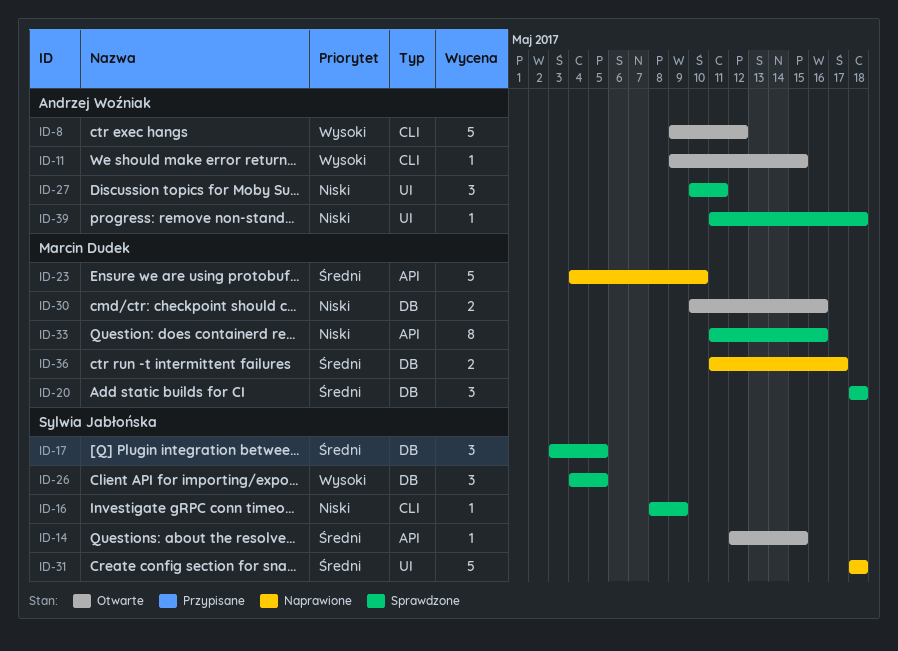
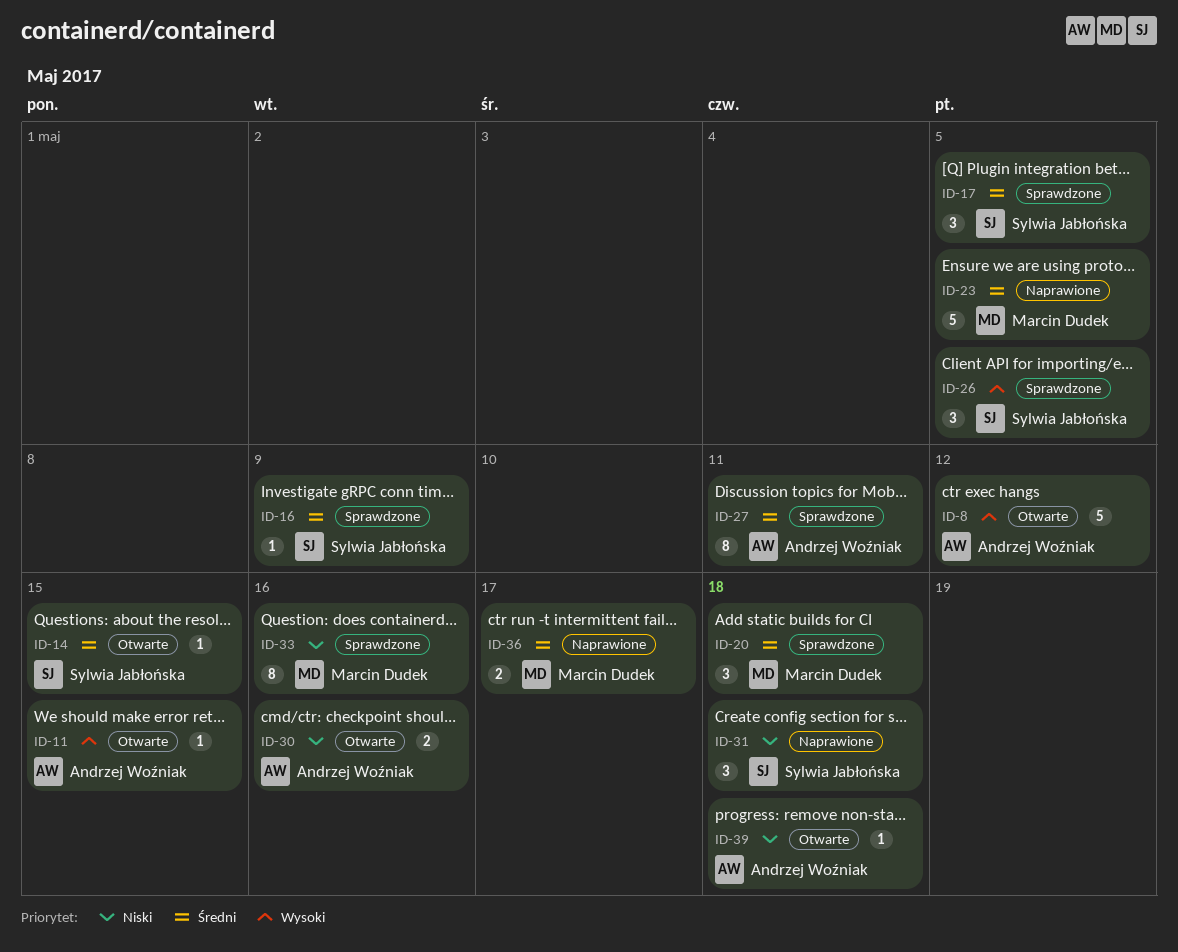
ID-16, priority: Niski -> Średni
ID-23, due: May 10 -> May 5
ID-27, priority: Niski -> Średni
ID-27, estimate: 3 -> 8
ID-30, owner: Marcin Dudek -> Andrzej Woźniak
ID-31, priority: Średni -> Niski
ID-31, estimate: 5 -> 3
ID-39, status: Sprawdzone -> Otwarte

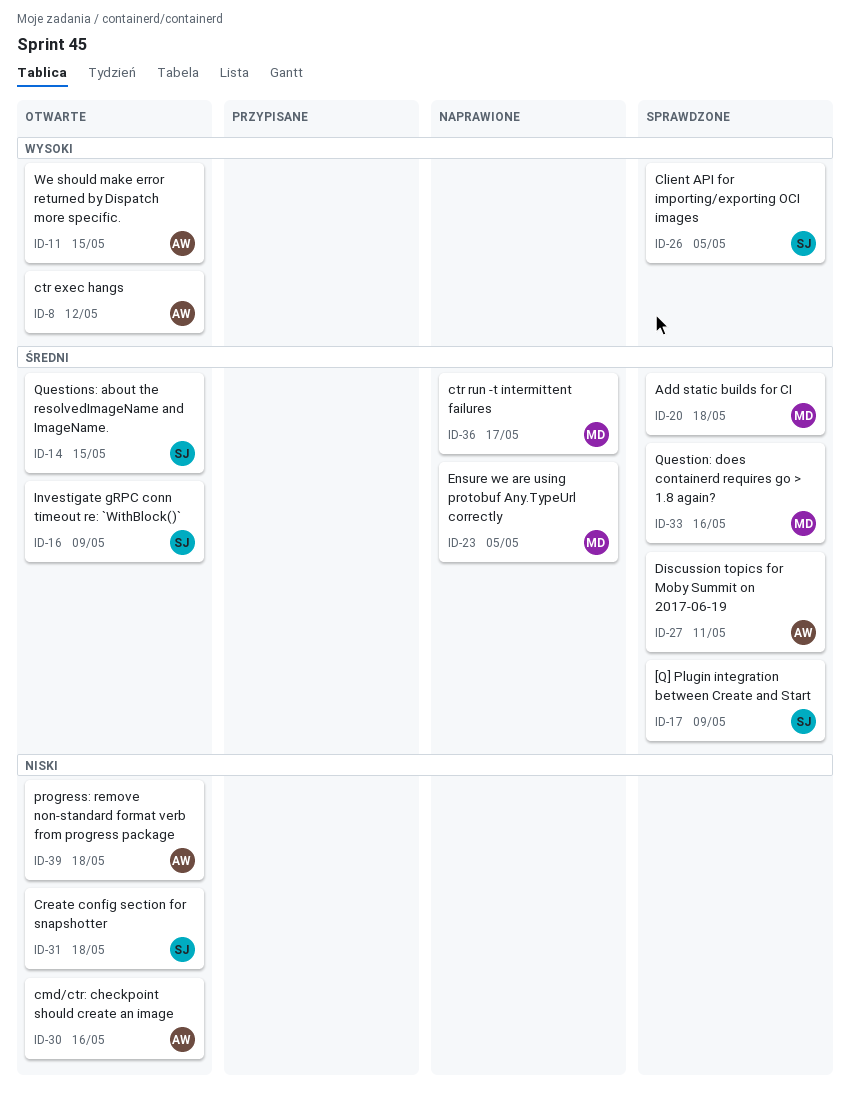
ID-16, status: Sprawdzone -> Otwarte
ID-17, due: May 5 -> May 9
ID-31, status: Naprawione -> Otwarte
ID-33, priority: Niski -> Średni

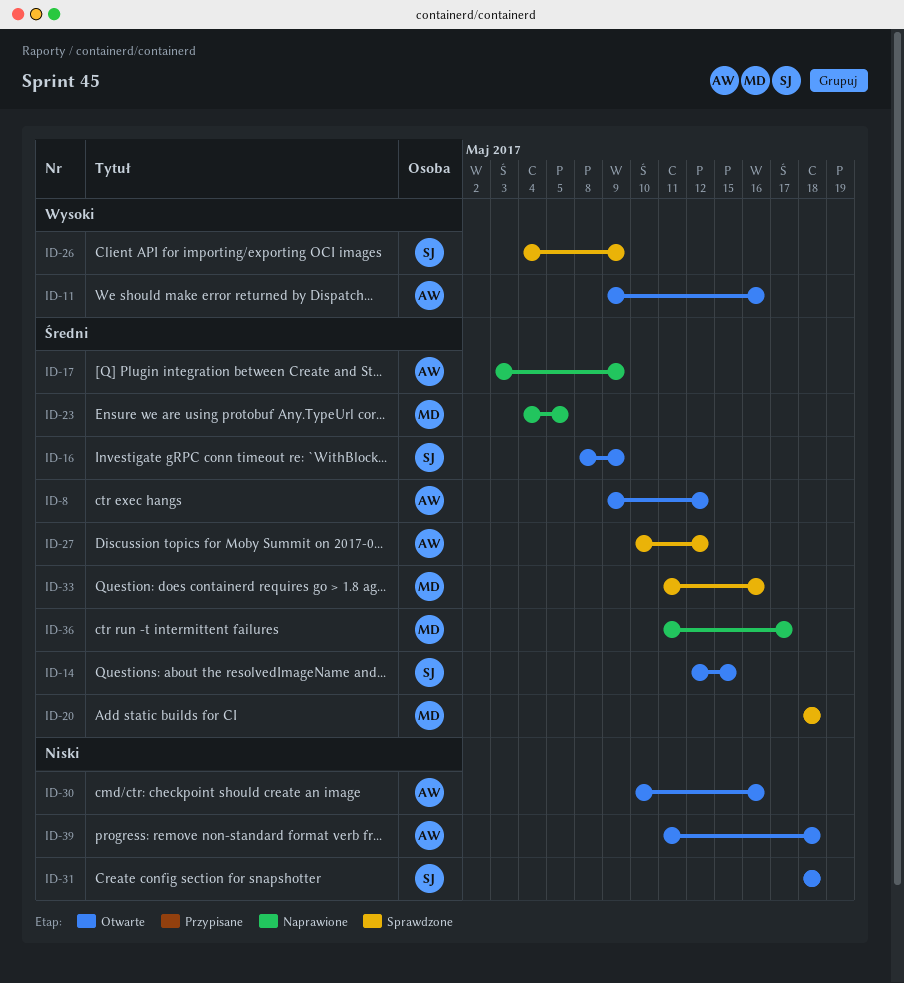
ID-8, priority: Wysoki -> Średni
ID-11, due: May 15 -> May 16
ID-17, status: Sprawdzone -> Naprawione
ID-17, owner: SJ -> AW
ID-26, due: May 5 -> May 9
ID-27, due: May 11 -> May 12

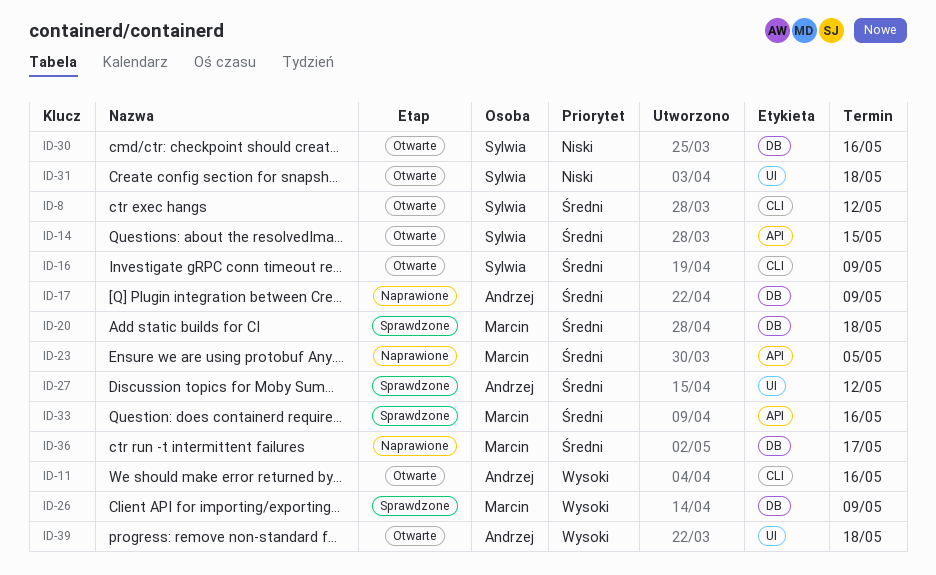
ID-8, owner: Andrzej -> Sylwia
ID-26, owner: Sylwia -> Marcin
ID-30, owner: Andrzej -> Sylwia
ID-39, priority: Niski -> Wysoki

